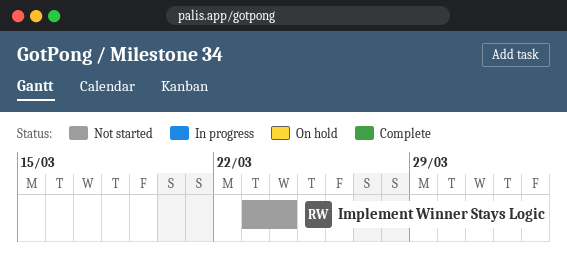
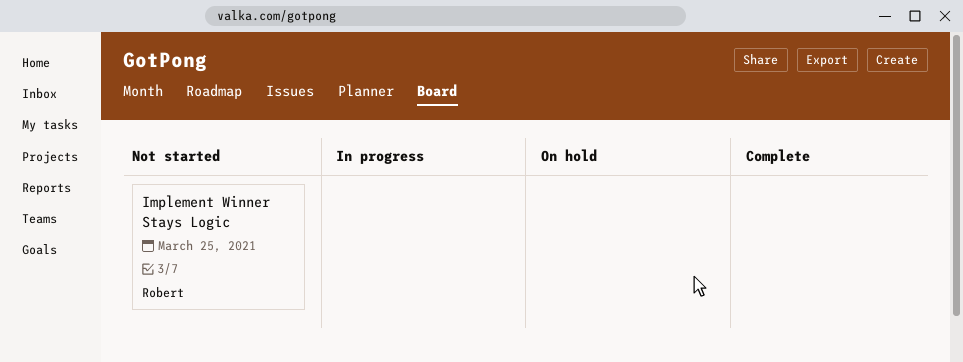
Implement Winner Stays Logic, due: Mar 24 -> Mar 25

